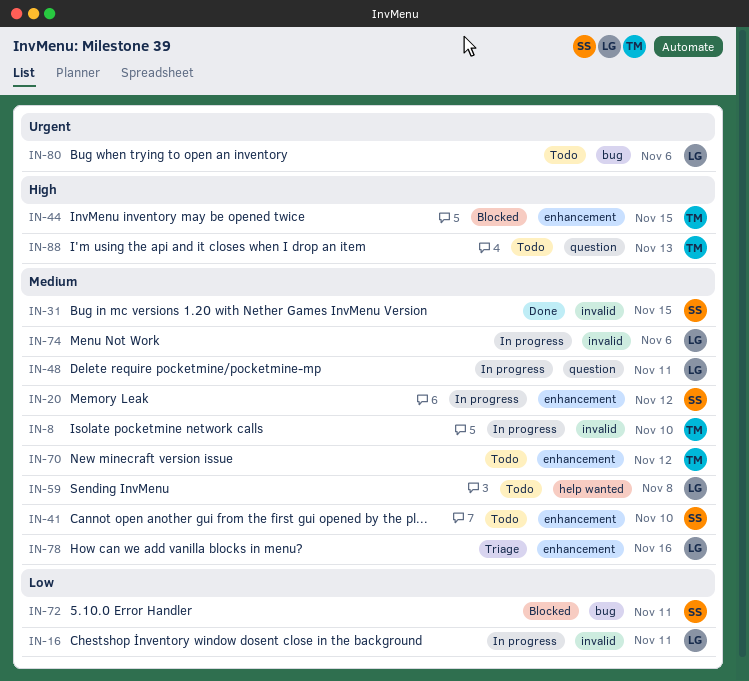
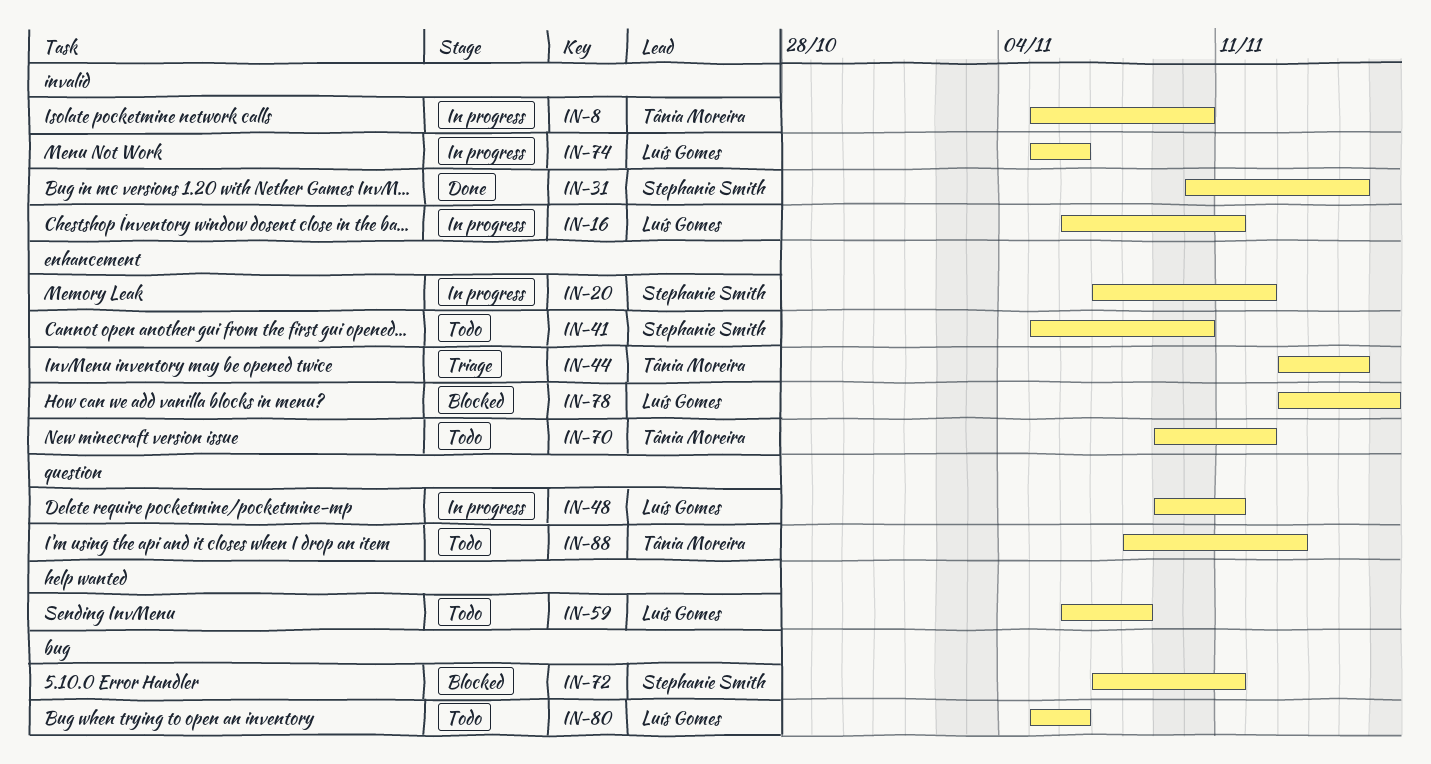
IN-44, status: Blocked -> Triage
IN-78, status: Triage -> Blocked

